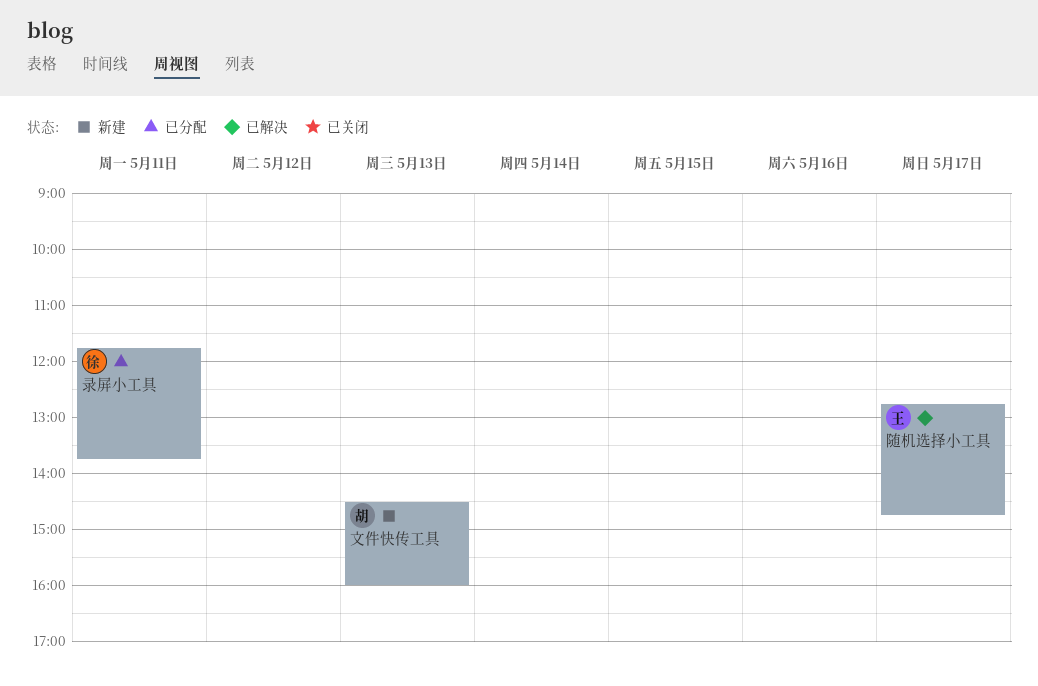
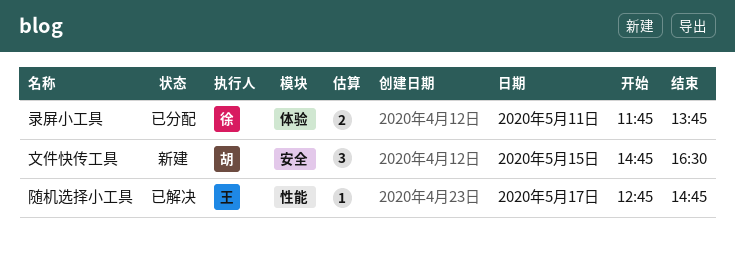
文件快传工具, day: May 13 -> May 15
文件快传工具, begins: 14:30 -> 14:45
文件快传工具, ends: 16:00 -> 16:30

